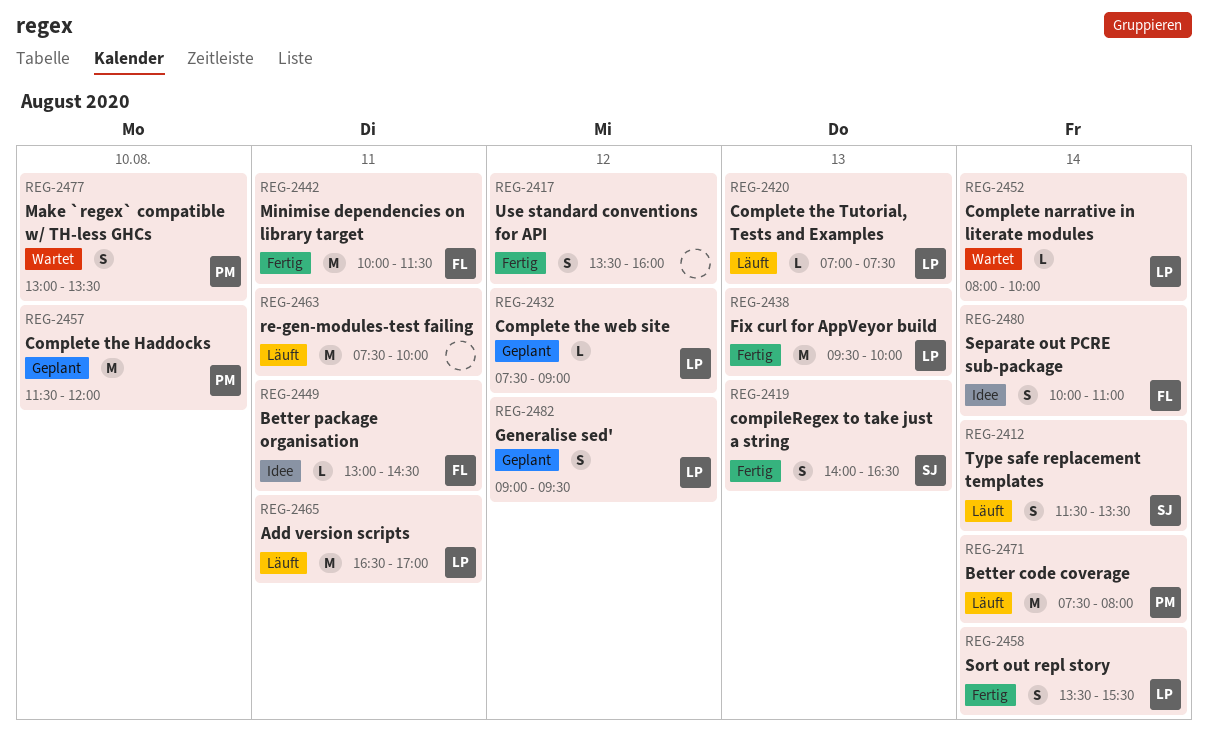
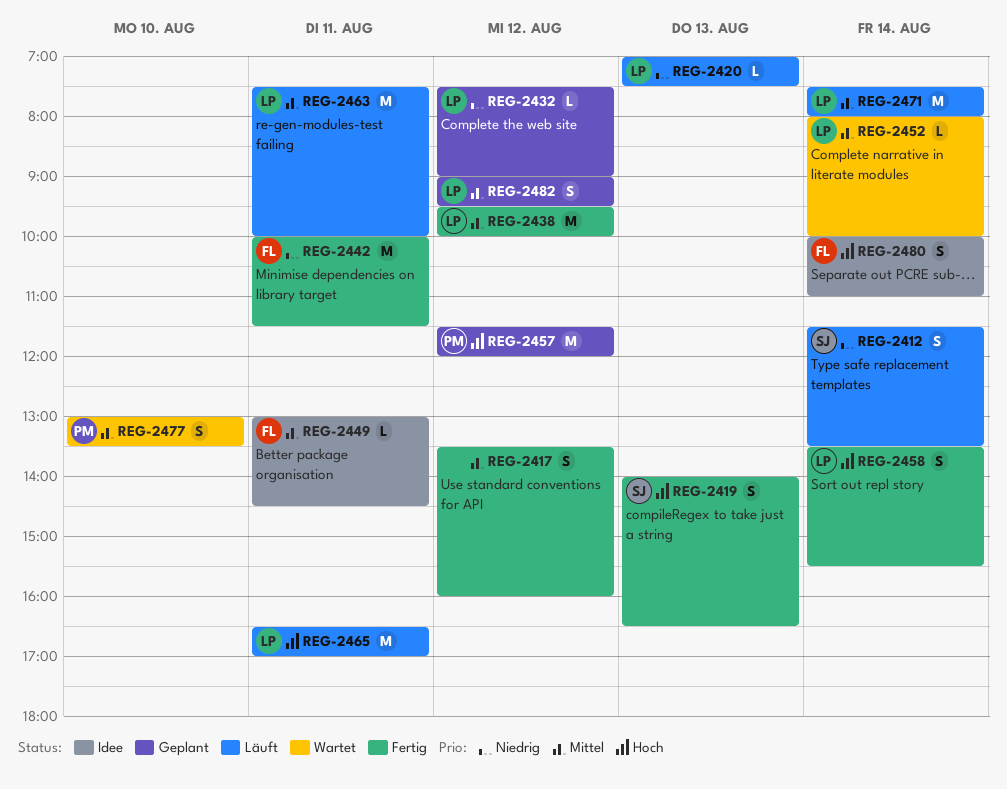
REG-2438, day: Aug 13 -> Aug 12
REG-2457, day: Aug 10 -> Aug 12
REG-2463, owner: none -> LP
REG-2471, owner: PM -> LP

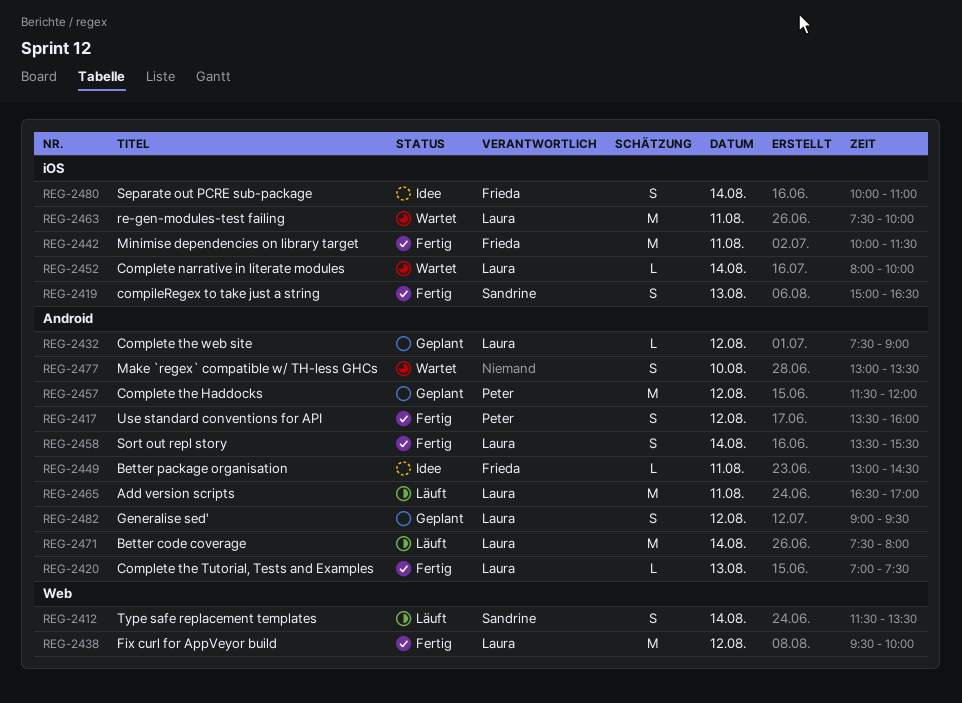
REG-2417, owner: none -> Peter
REG-2419, begins: 14:00 -> 15:00
REG-2420, status: Läuft -> Fertig
REG-2463, status: Läuft -> Wartet
REG-2477, owner: Peter -> none

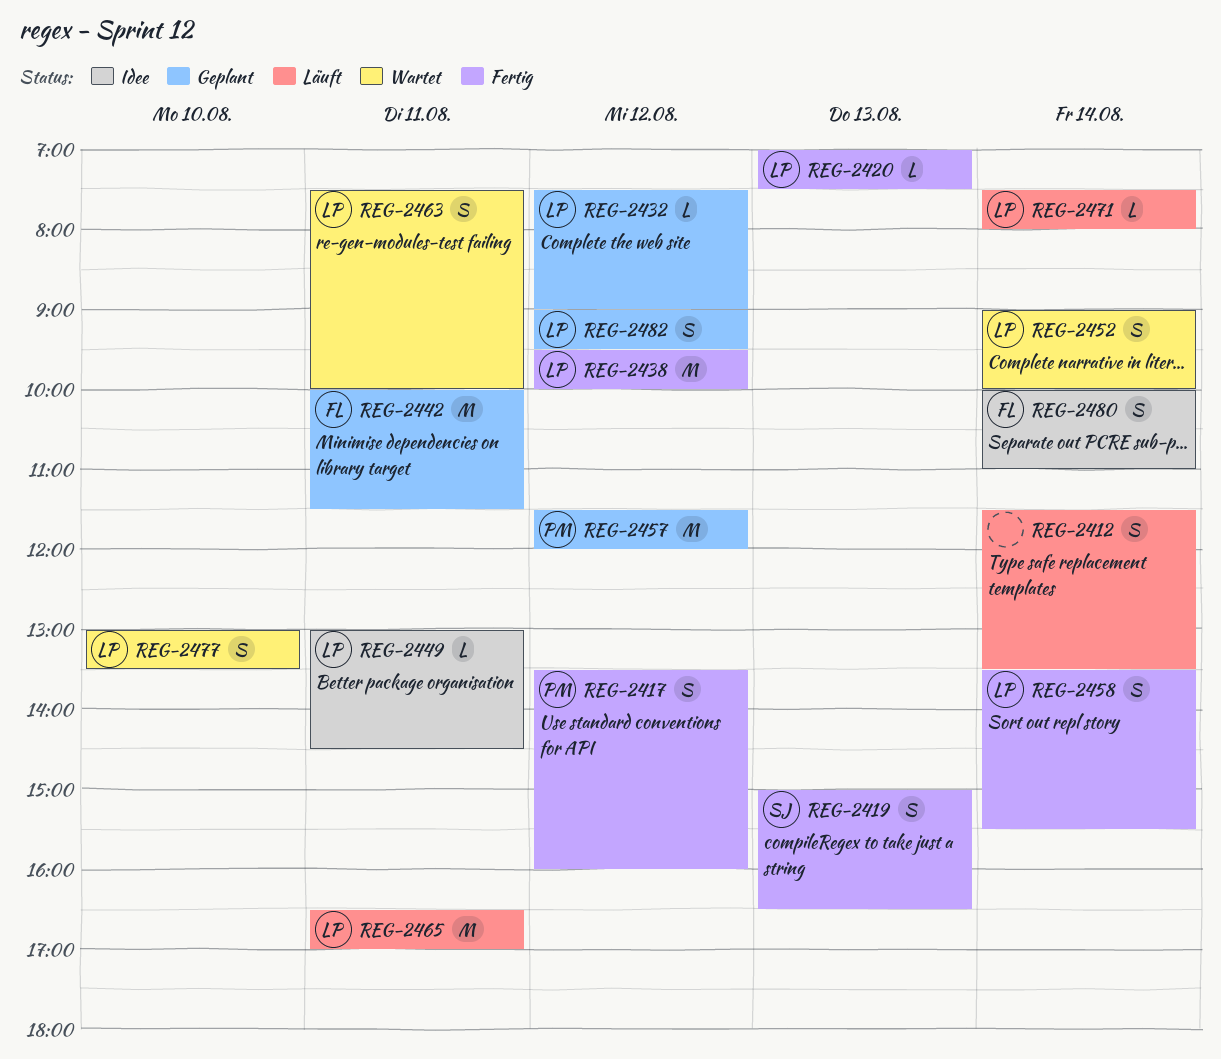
REG-2412, owner: Sandrine -> none
REG-2442, status: Fertig -> Geplant
REG-2449, owner: Frieda -> Laura
REG-2452, estimate: L -> S
REG-2452, begins: 08:00 -> 09:00
REG-2463, estimate: M -> S
REG-2471, estimate: M -> L
REG-2477, owner: none -> Laura

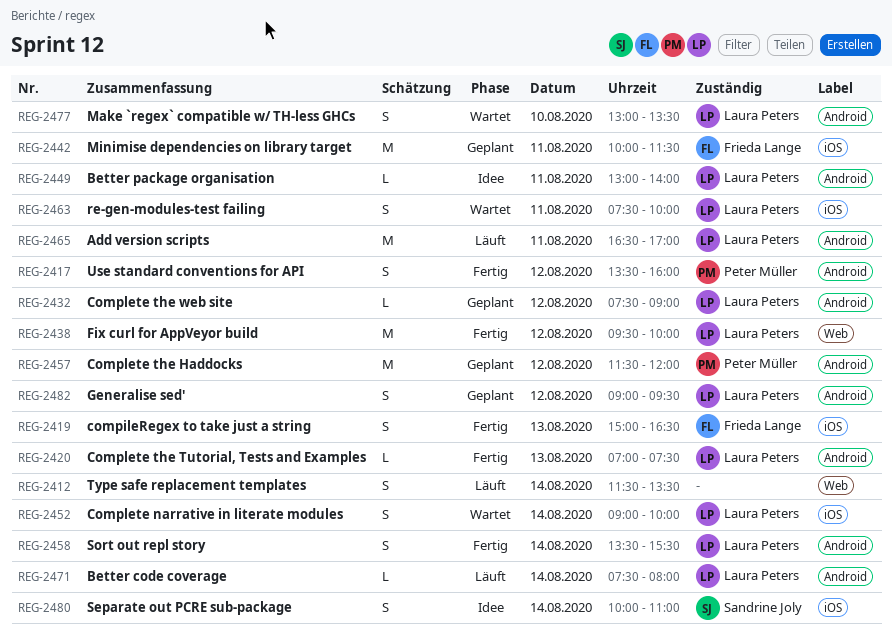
REG-2419, owner: Sandrine Joly -> Frieda Lange
REG-2449, ends: 14:30 -> 14:00
REG-2480, owner: Frieda Lange -> Sandrine Joly

